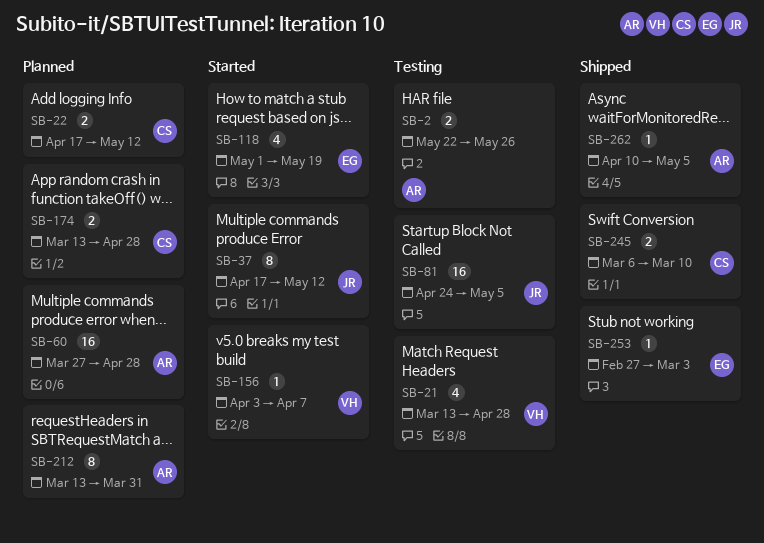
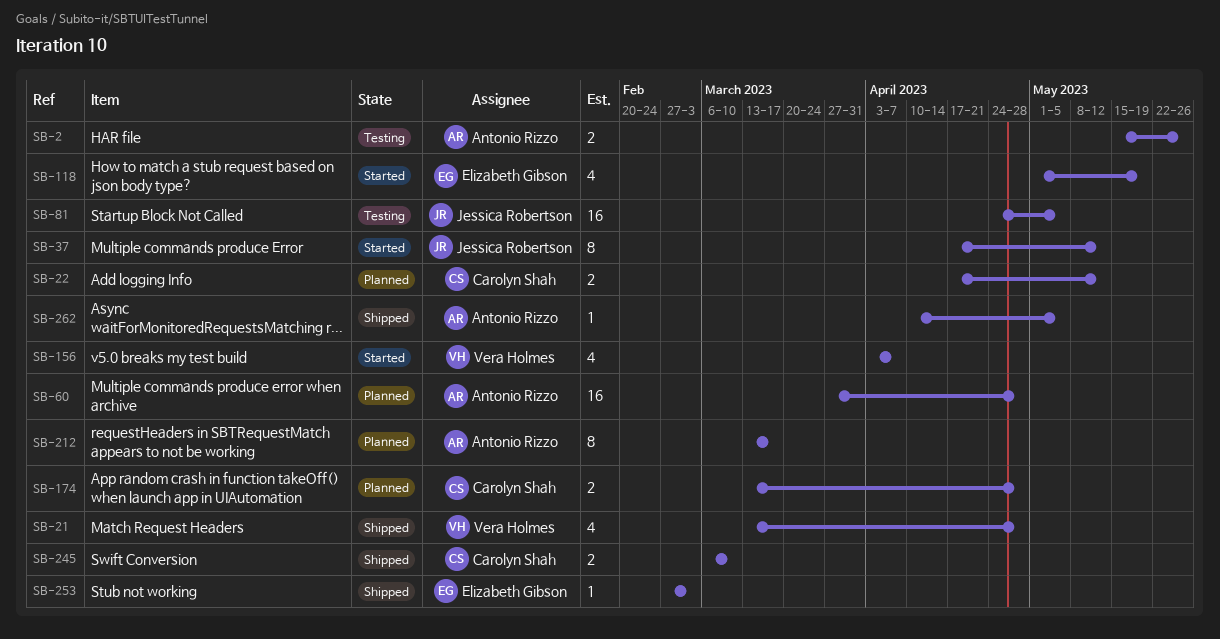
SB-2, start: May 22 -> May 15
SB-21, status: Testing -> Shipped
SB-156, estimate: 1 -> 4
SB-212, due: Mar 31 -> Mar 17

